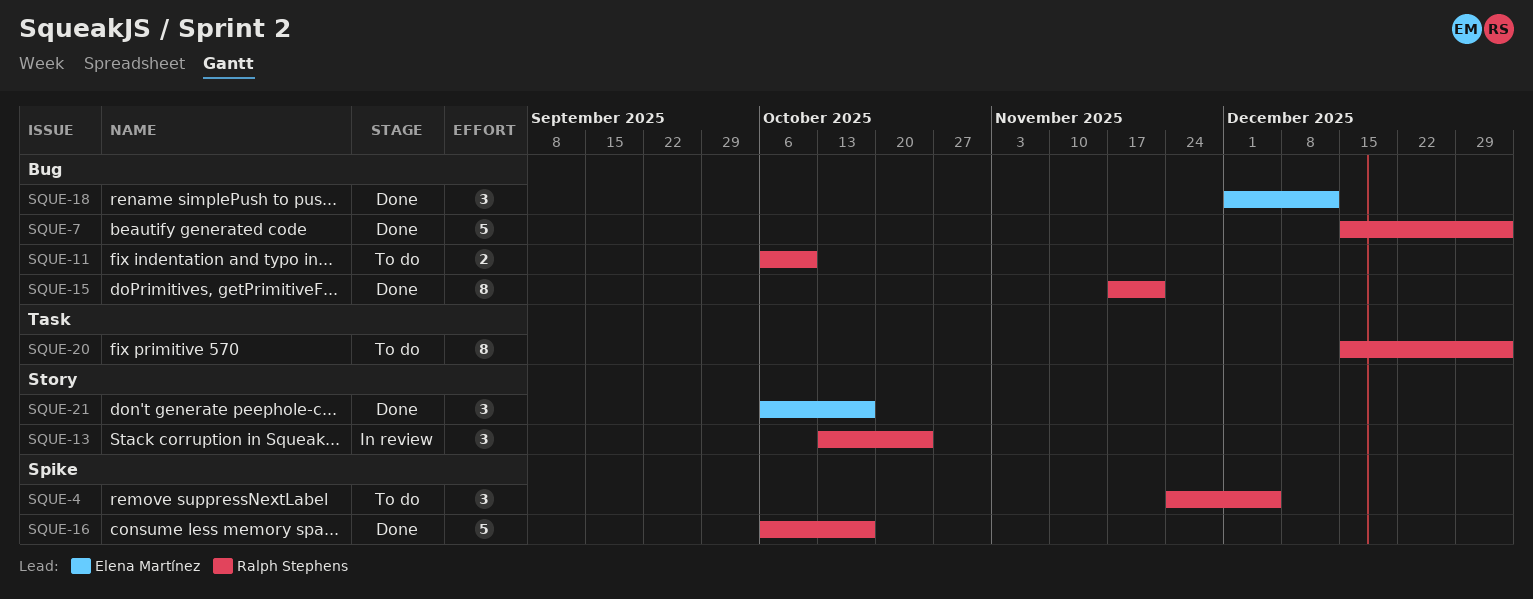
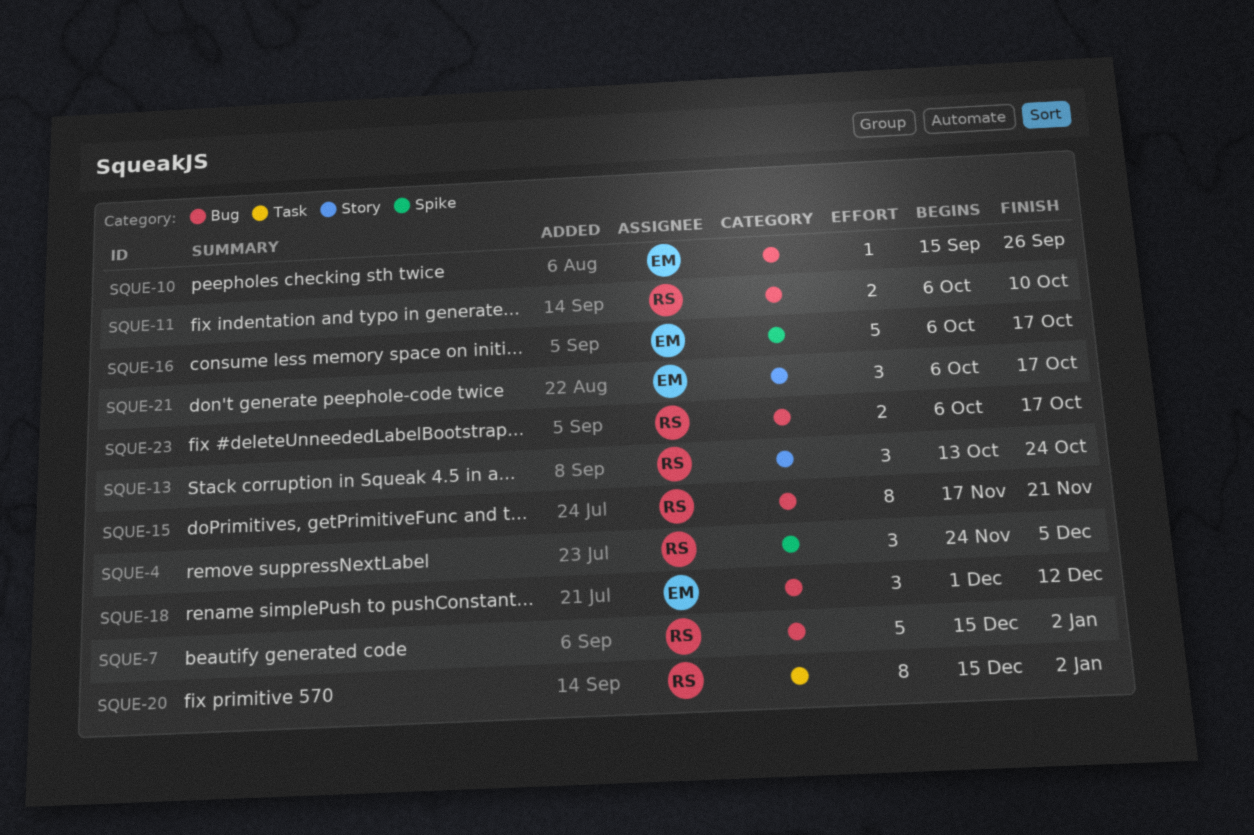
SQUE-10: none -> present
SQUE-16, owner: Ralph Stephens -> Elena Martínez
SQUE-23: none -> present

